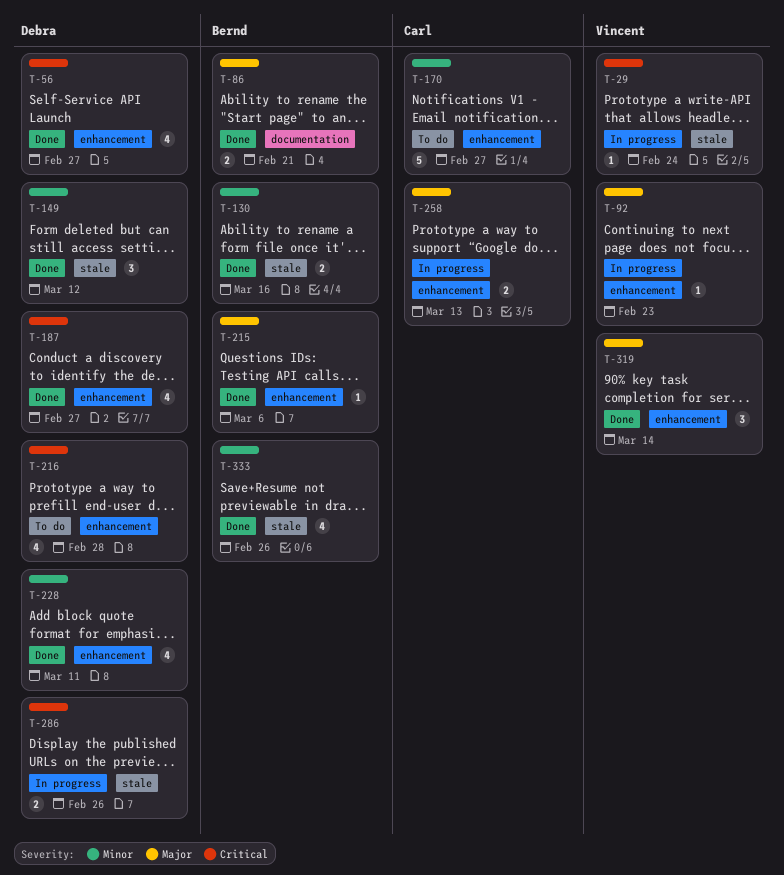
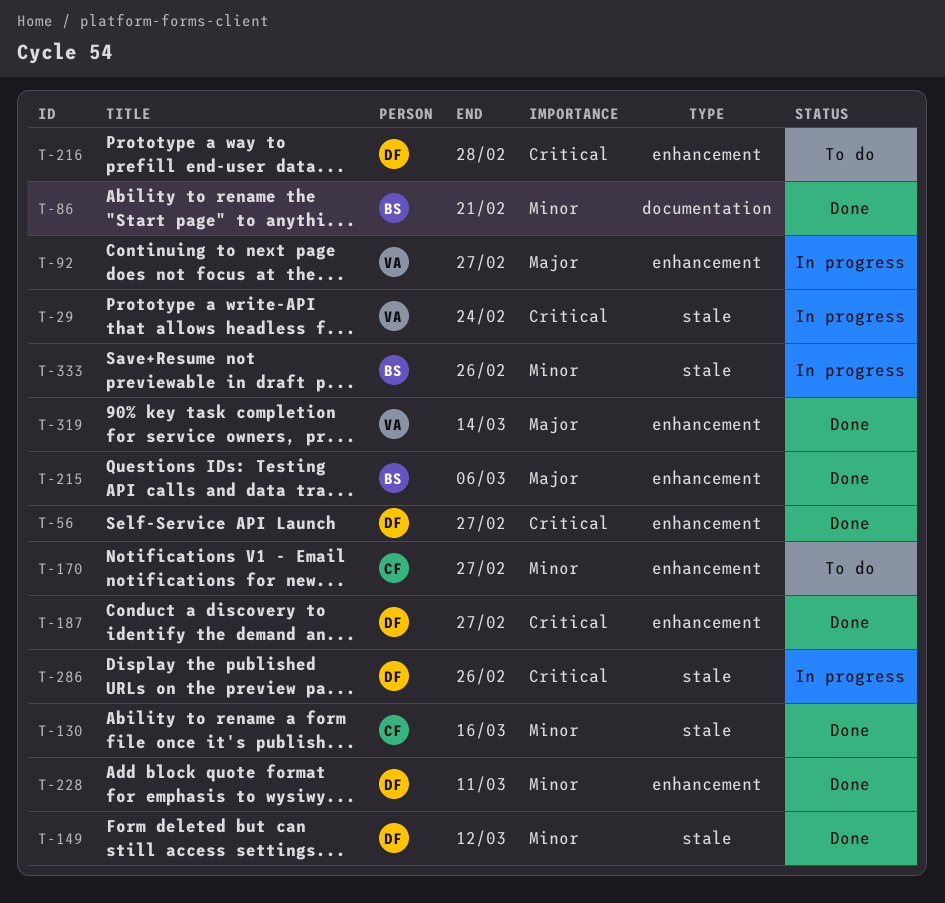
T-86, priority: Major -> Minor
T-92, due: Feb 23 -> Feb 27
T-130, owner: Bernd -> Carl
T-258: present -> none
T-333, status: Done -> In progress

